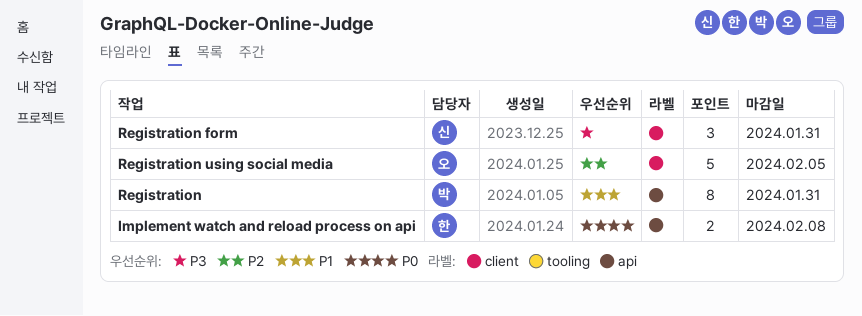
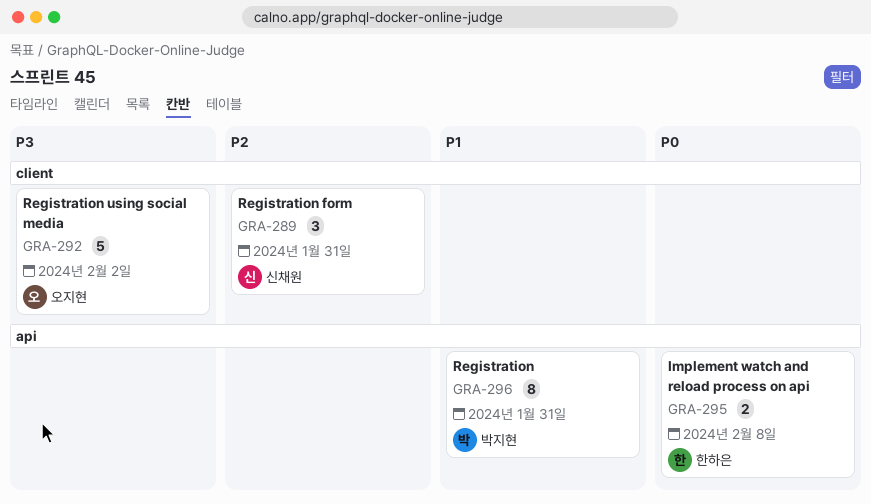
Registration form, priority: P3 -> P2
Registration using social media, priority: P2 -> P3
Registration using social media, due: Feb 5 -> Feb 2

